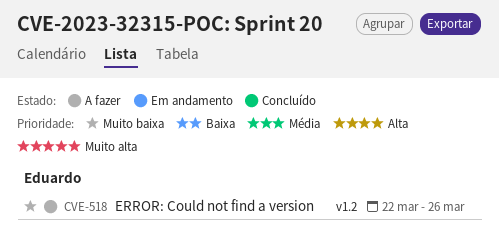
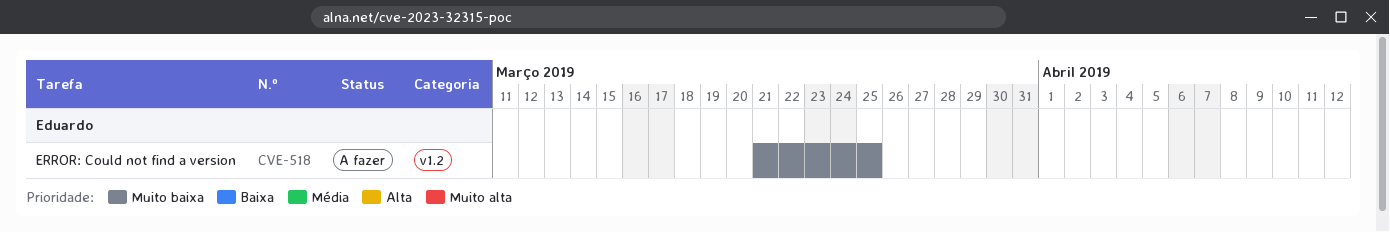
CVE-518, start: Mar 22 -> Mar 21
CVE-518, due: Mar 26 -> Mar 25

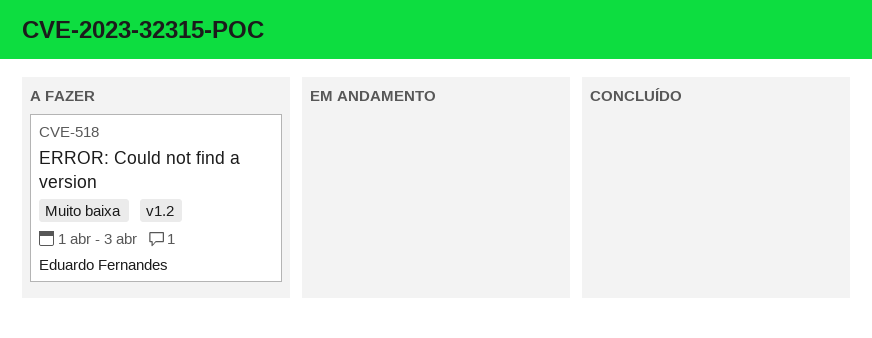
CVE-518, start: Mar 21 -> Apr 1
CVE-518, due: Mar 25 -> Apr 3

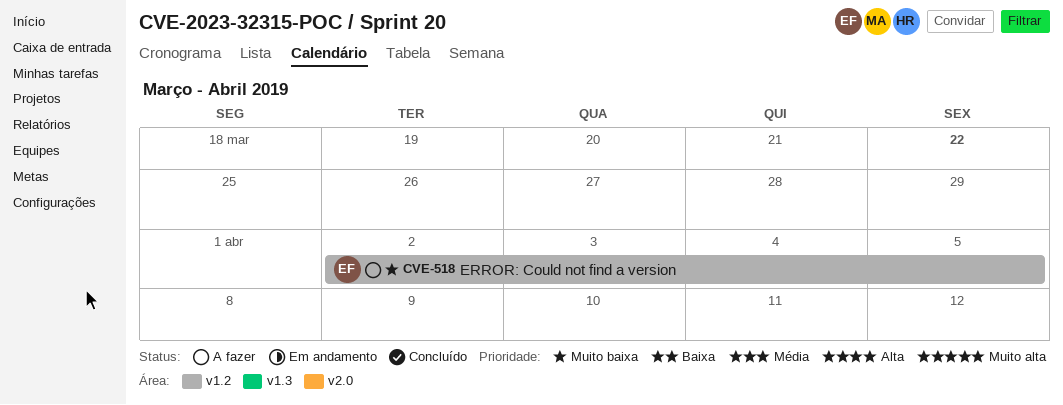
CVE-518, start: Apr 1 -> Apr 2
CVE-518, due: Apr 3 -> Apr 5

